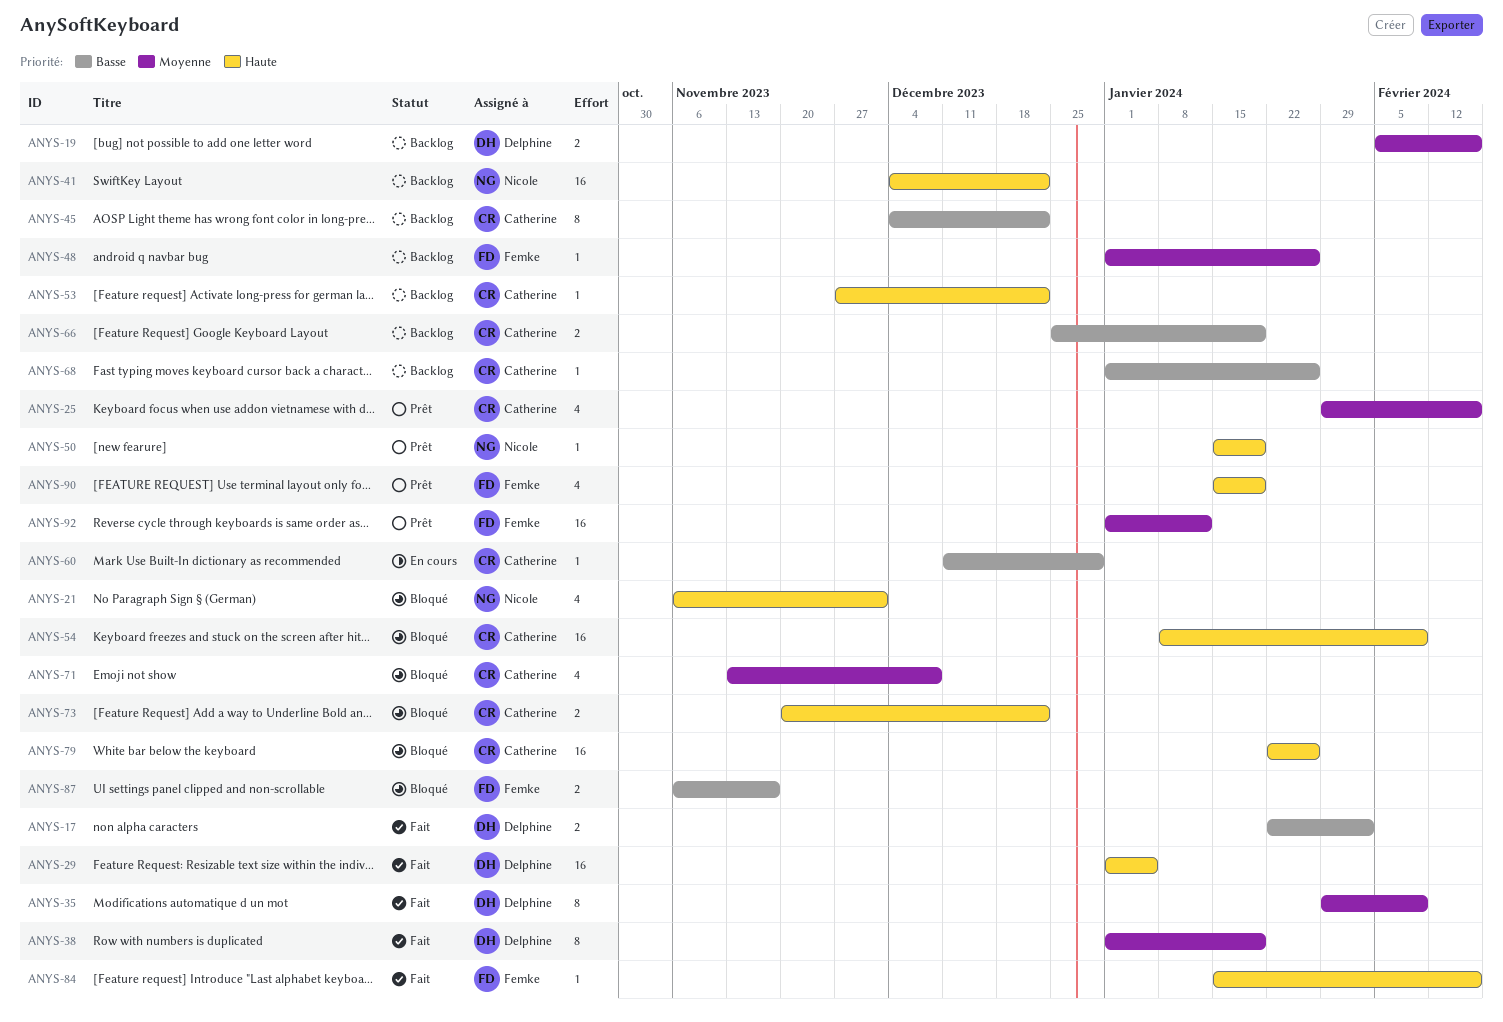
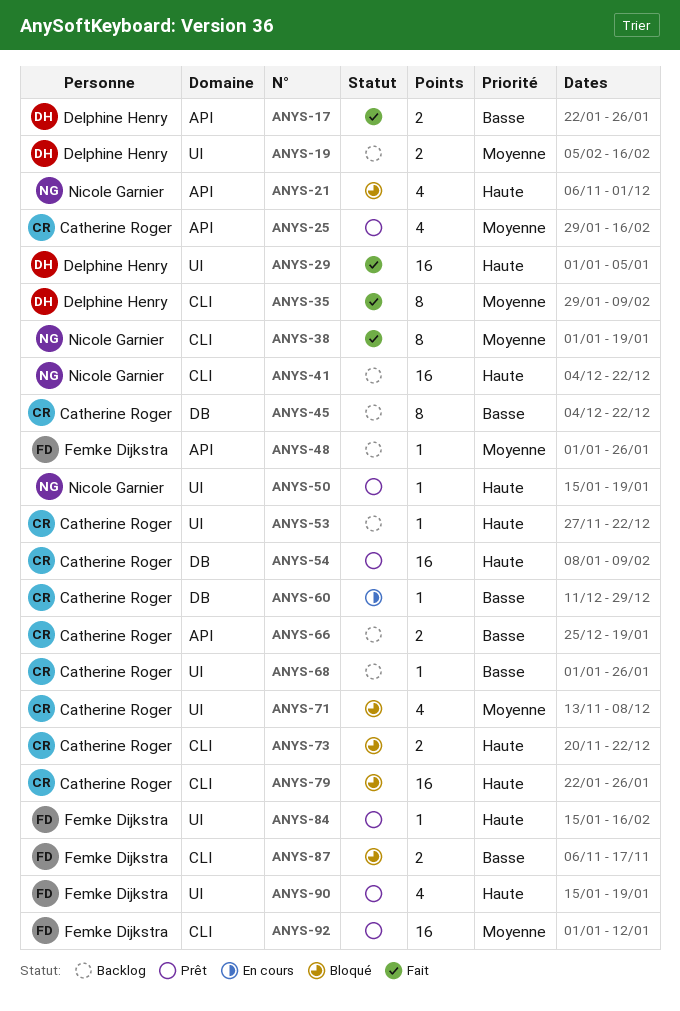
ANYS-17, due: Feb 2 -> Jan 26
ANYS-38, owner: Delphine Henry -> Nicole Garnier
ANYS-54, status: Bloqué -> Prêt
ANYS-84, status: Fait -> Prêt

